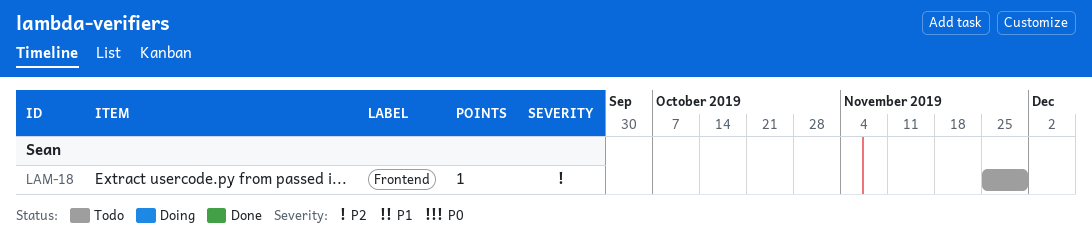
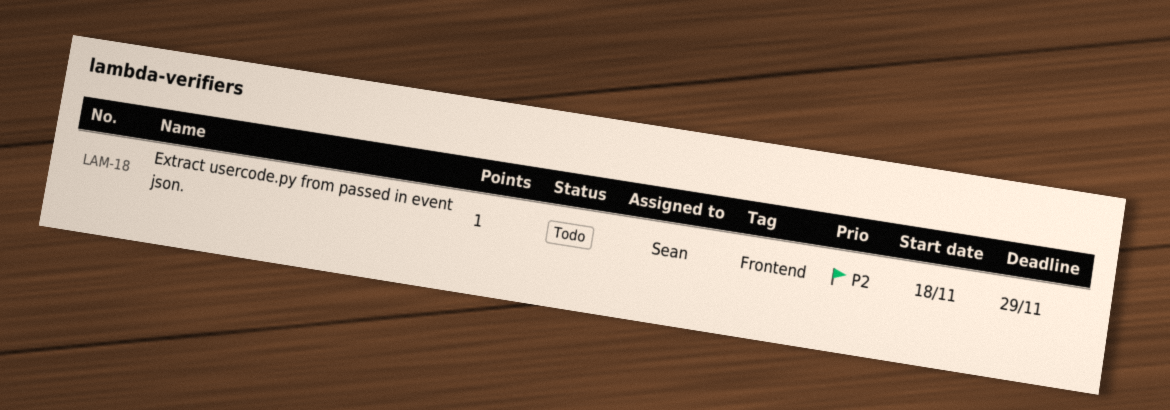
LAM-18, start: Nov 25 -> Nov 18

